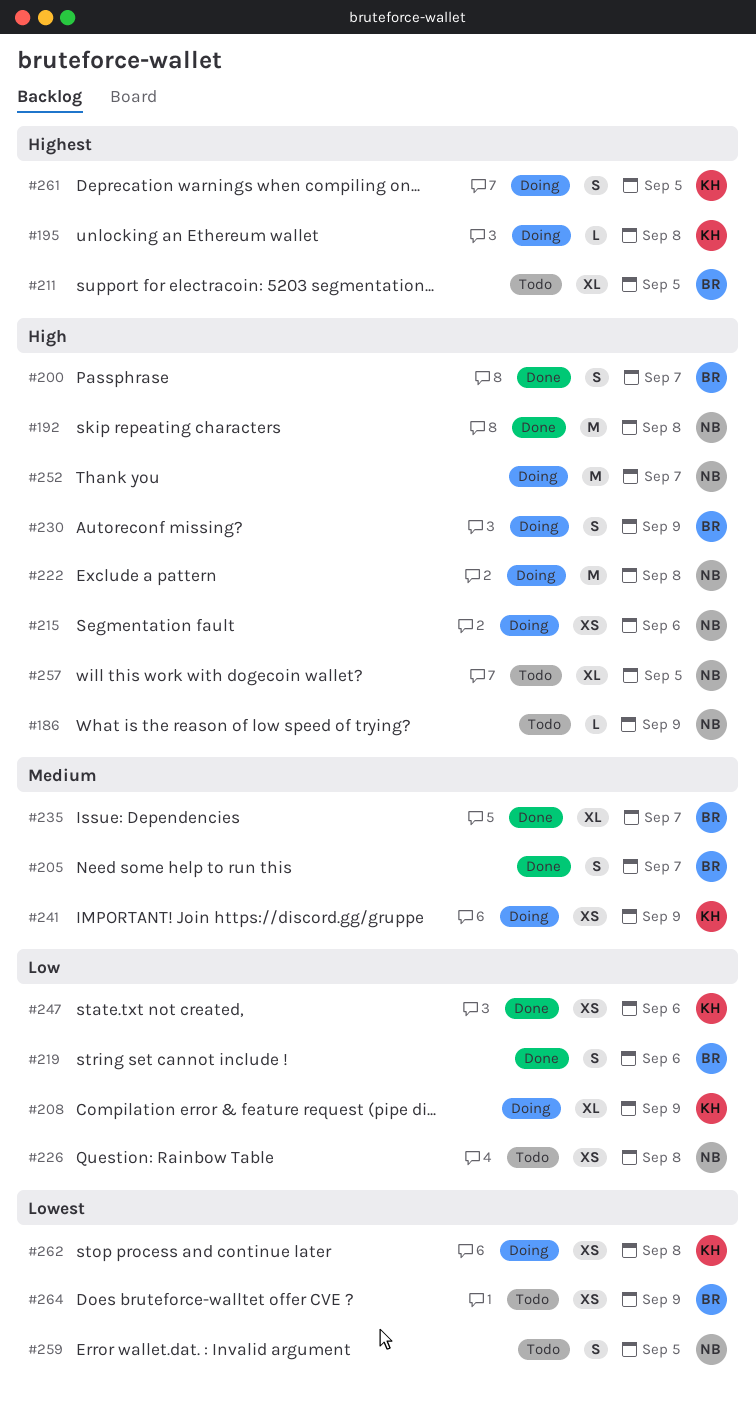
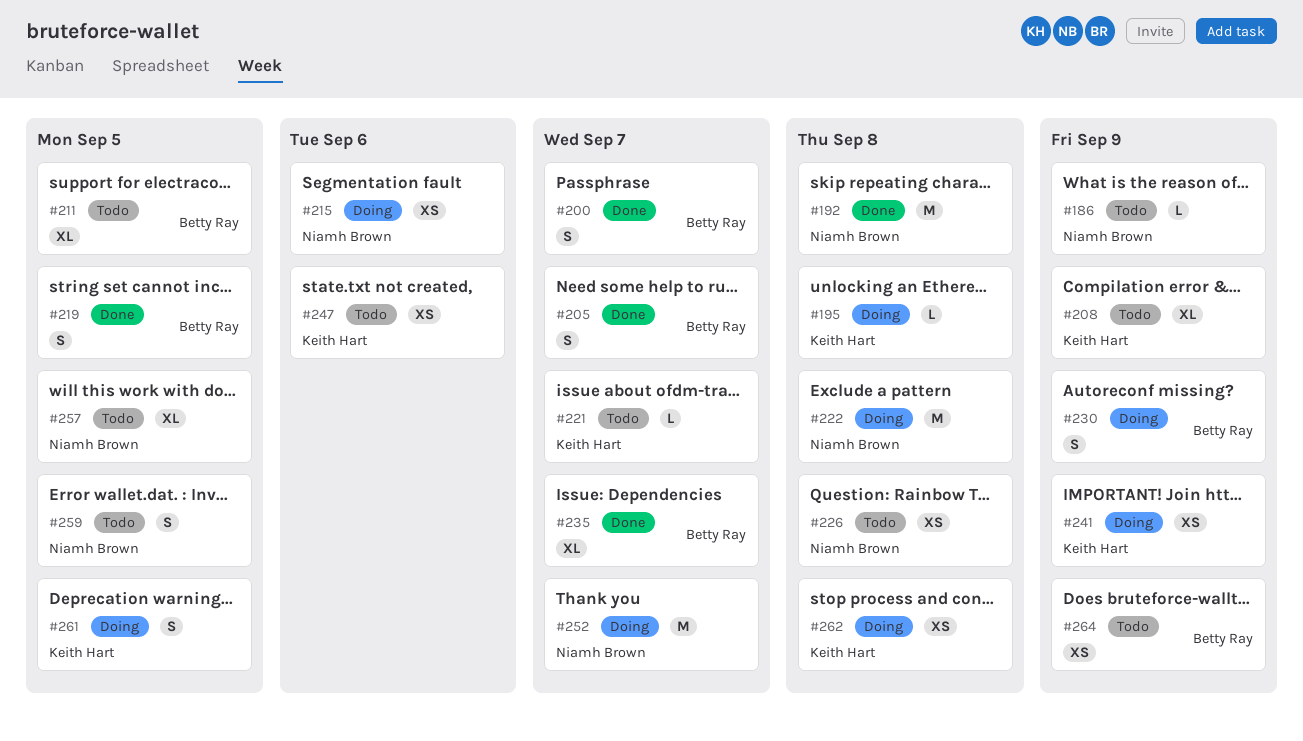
#208, status: Doing -> Todo
#219, due: Sep 6 -> Sep 5
#221: none -> present
#247, status: Done -> Todo

